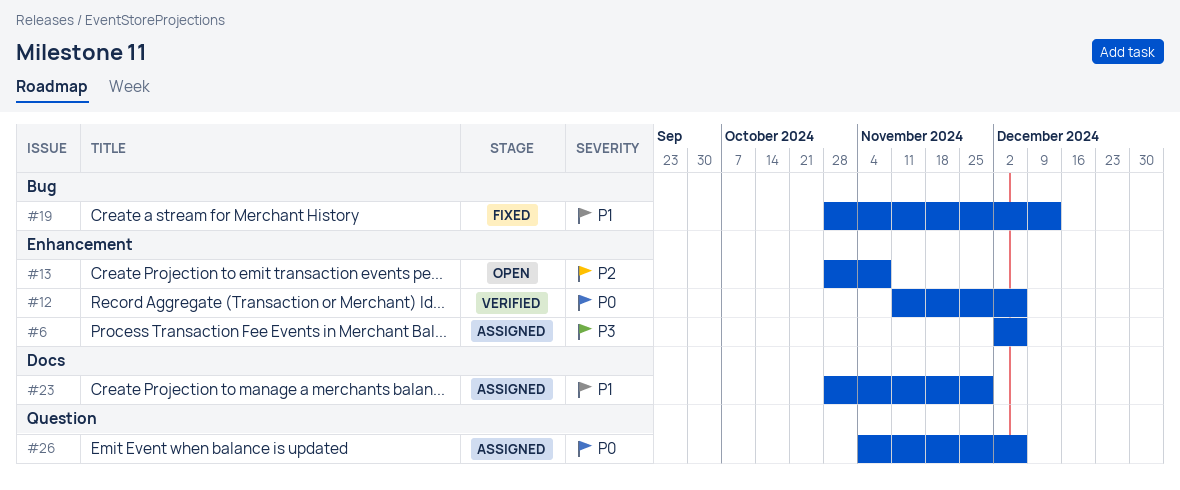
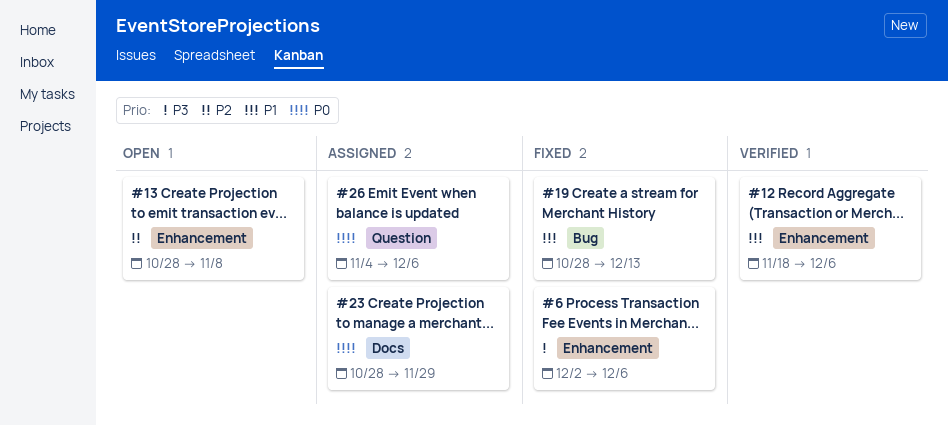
#6, status: Assigned -> Fixed
#12, priority: P0 -> P1
#12, start: Nov 11 -> Nov 18
#23, priority: P1 -> P0

